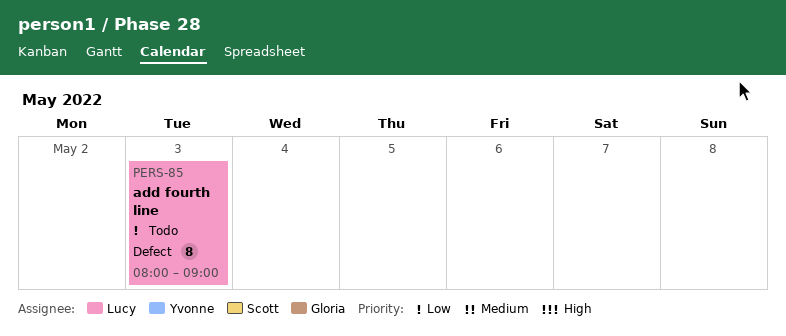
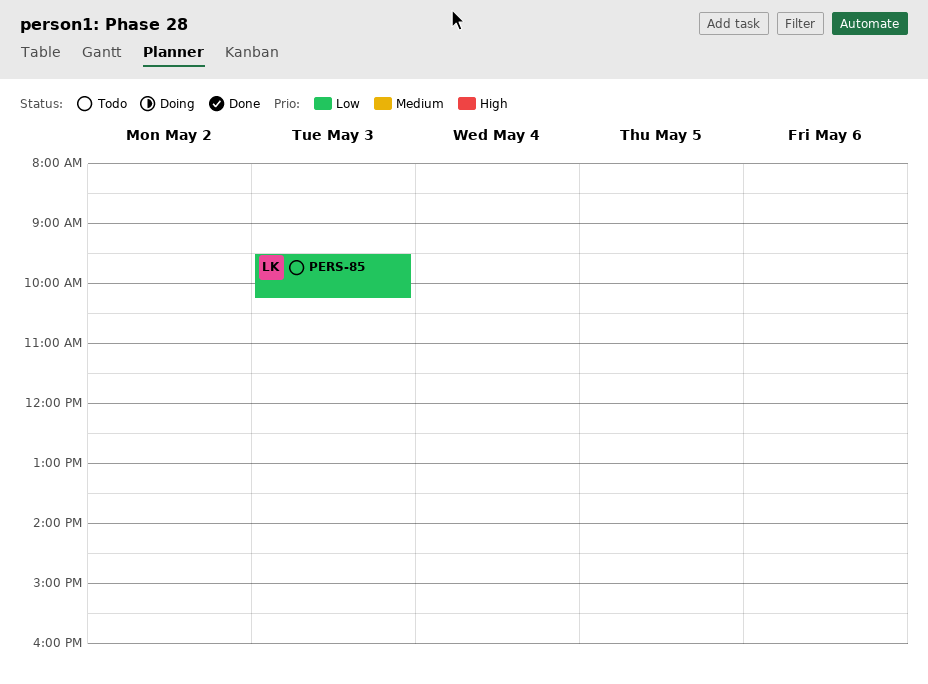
PERS-85, begins: 08:00 -> 09:30
PERS-85, ends: 09:00 -> 10:15

